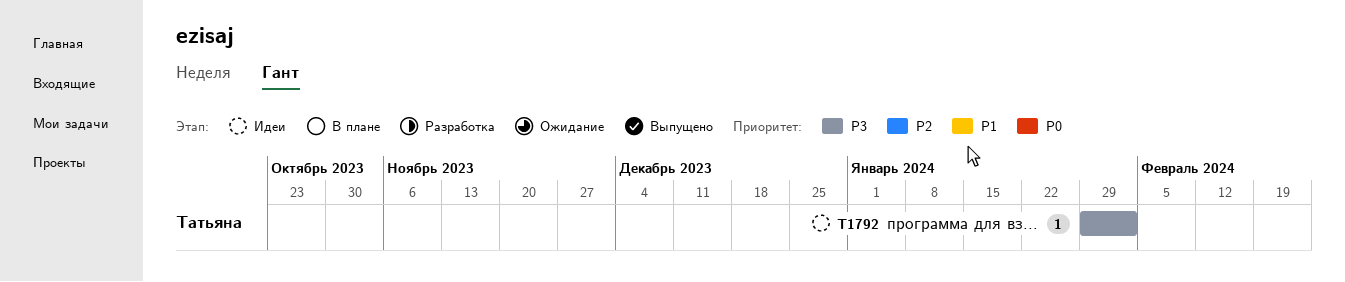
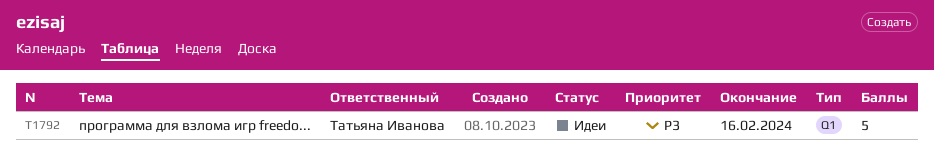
T1792, estimate: 1 -> 5
T1792, due: Feb 2 -> Feb 16

